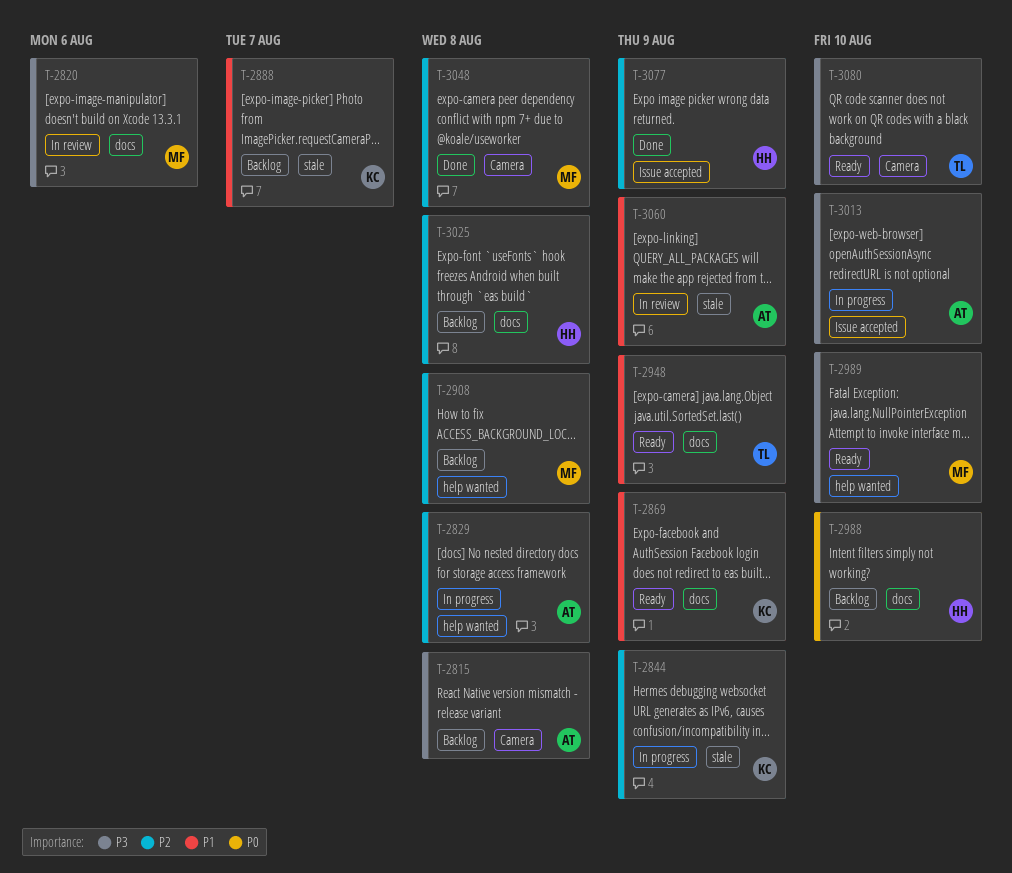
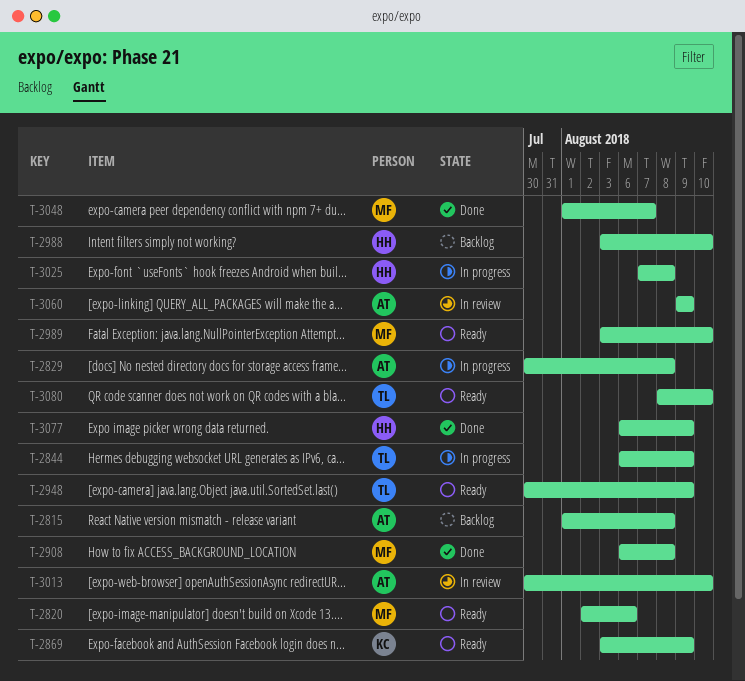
T-2820, status: In review -> Ready
T-2844, owner: KC -> TL
T-2888: present -> none
T-2908, status: Backlog -> Done
T-3013, status: In progress -> In review
T-3025, status: Backlog -> In progress
T-3048, due: Aug 8 -> Aug 7

